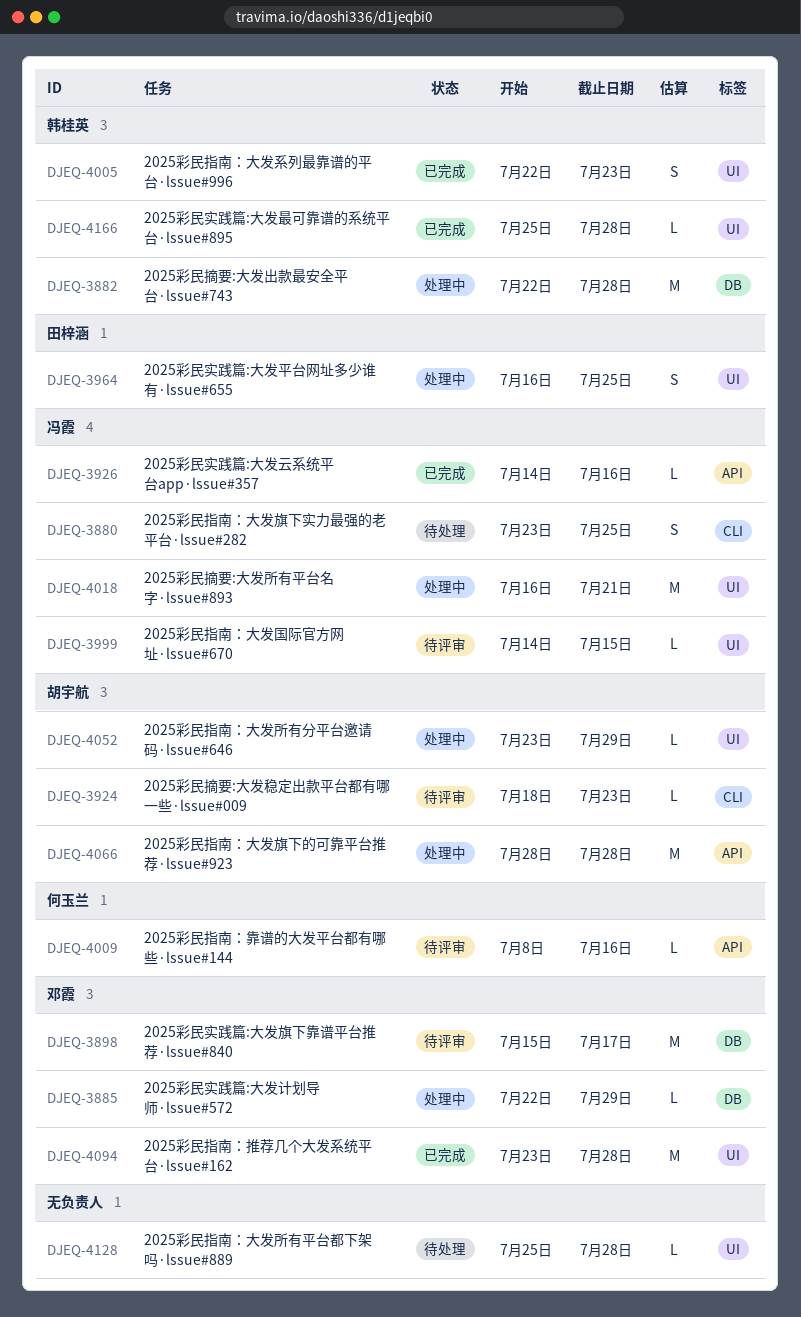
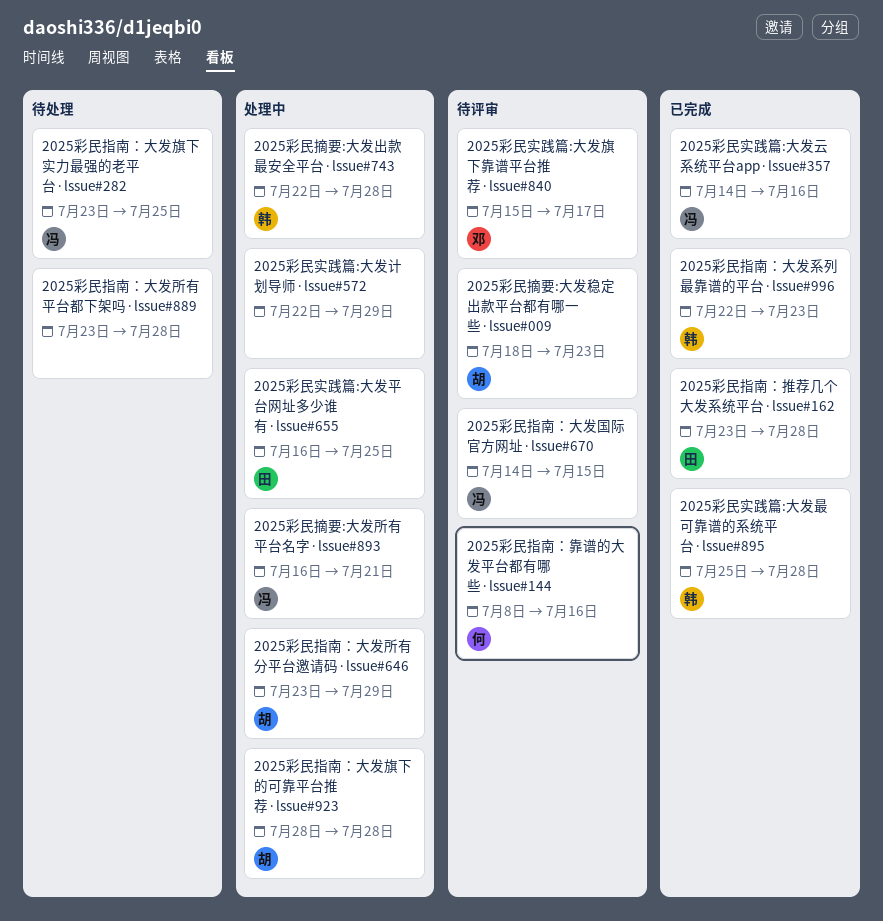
2025彩民实践篇:大发计划导师·lssue#572, owner: 邓霞 -> none
2025彩民指南：大发所有平台都下架吗·lssue#889, start: Jul 25 -> Jul 23
2025彩民指南：推荐几个大发系统平台·lssue#162, owner: 邓霞 -> 田梓涵

